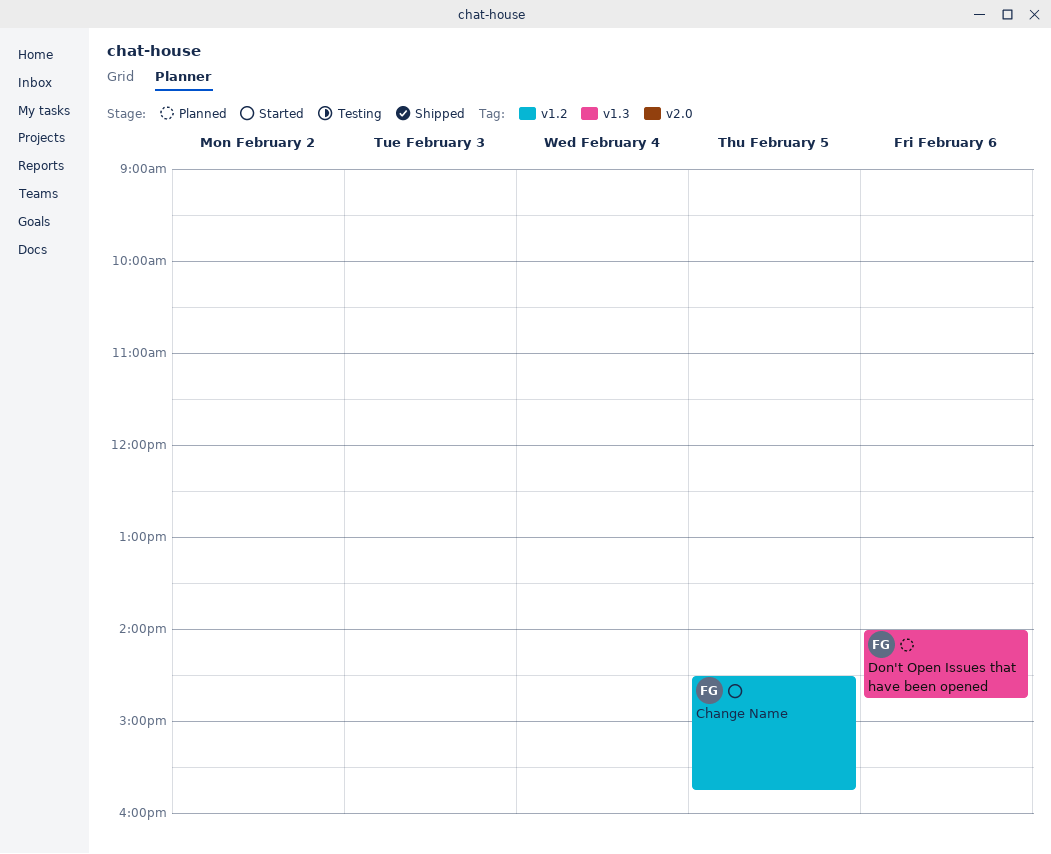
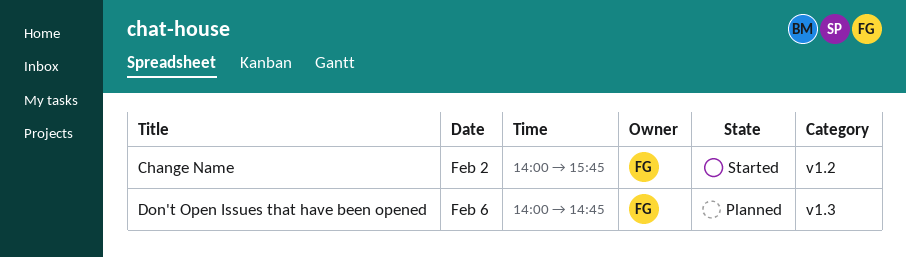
Change Name, day: Feb 5 -> Feb 2
Change Name, begins: 14:30 -> 14:00

